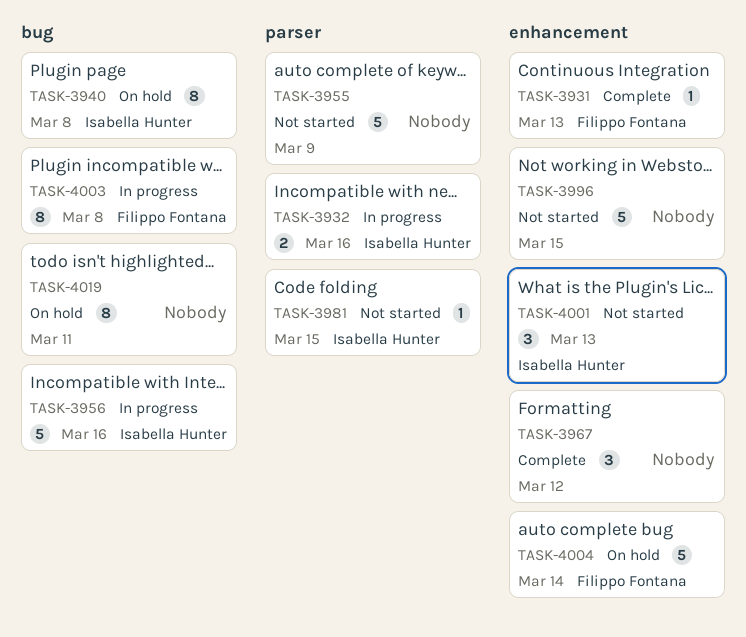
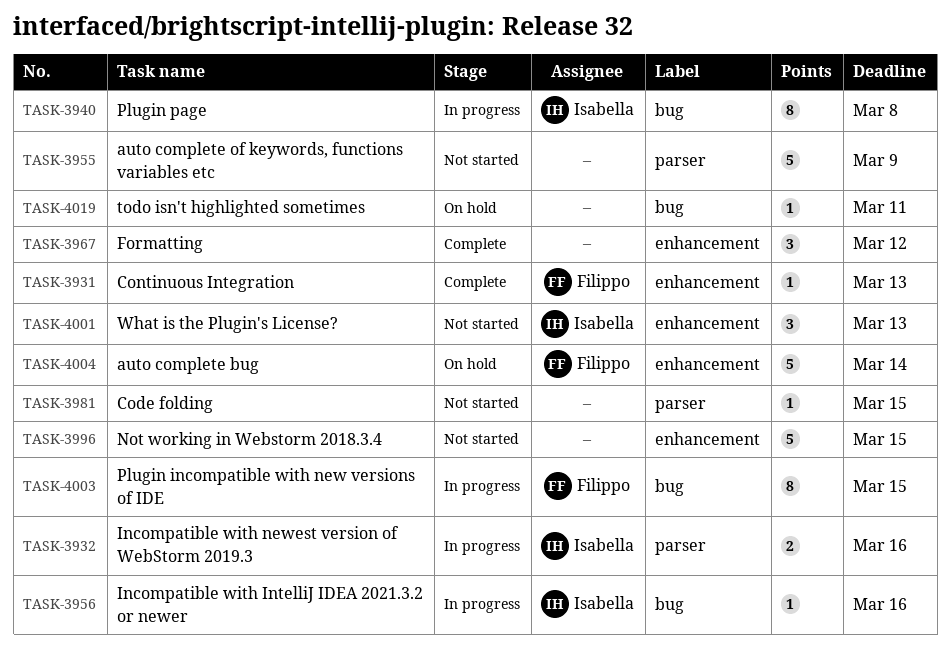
TASK-3940, status: On hold -> In progress
TASK-3956, estimate: 5 -> 1
TASK-3981, owner: Isabella Hunter -> none
TASK-4003, due: Mar 8 -> Mar 15
TASK-4019, estimate: 8 -> 1

